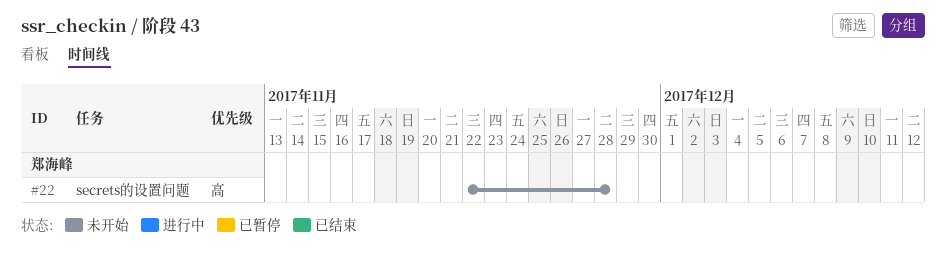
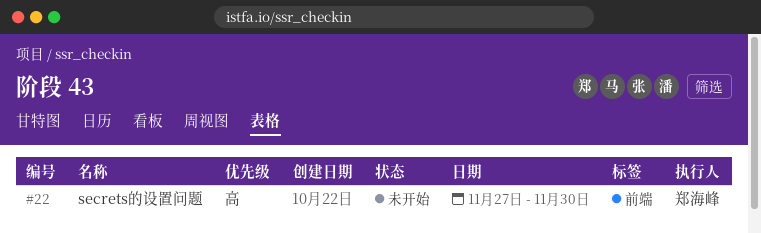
#22, start: Nov 22 -> Nov 27
#22, due: Nov 28 -> Nov 30

